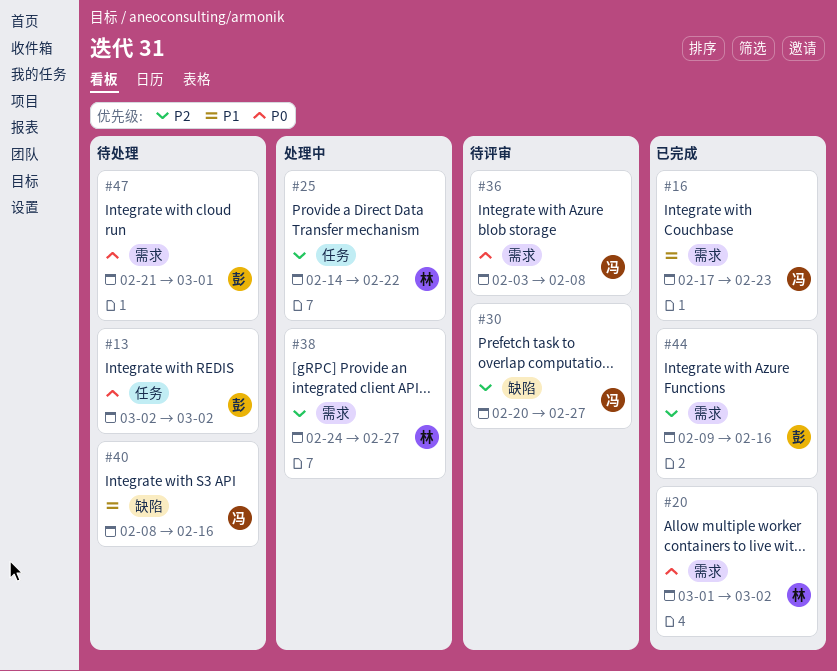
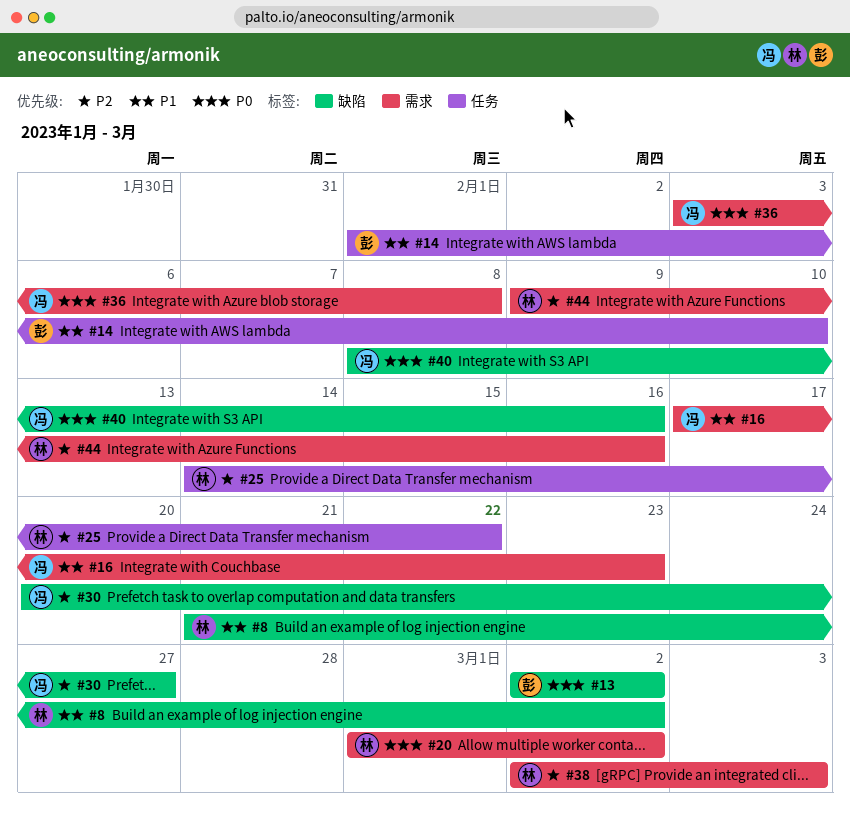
#8: none -> present
#13, label: 任务 -> 缺陷
#14: none -> present
#38, start: Feb 24 -> Mar 2
#38, due: Feb 27 -> Mar 3
#40, priority: P1 -> P0
#44, owner: 彭 -> 林
#47: present -> none

